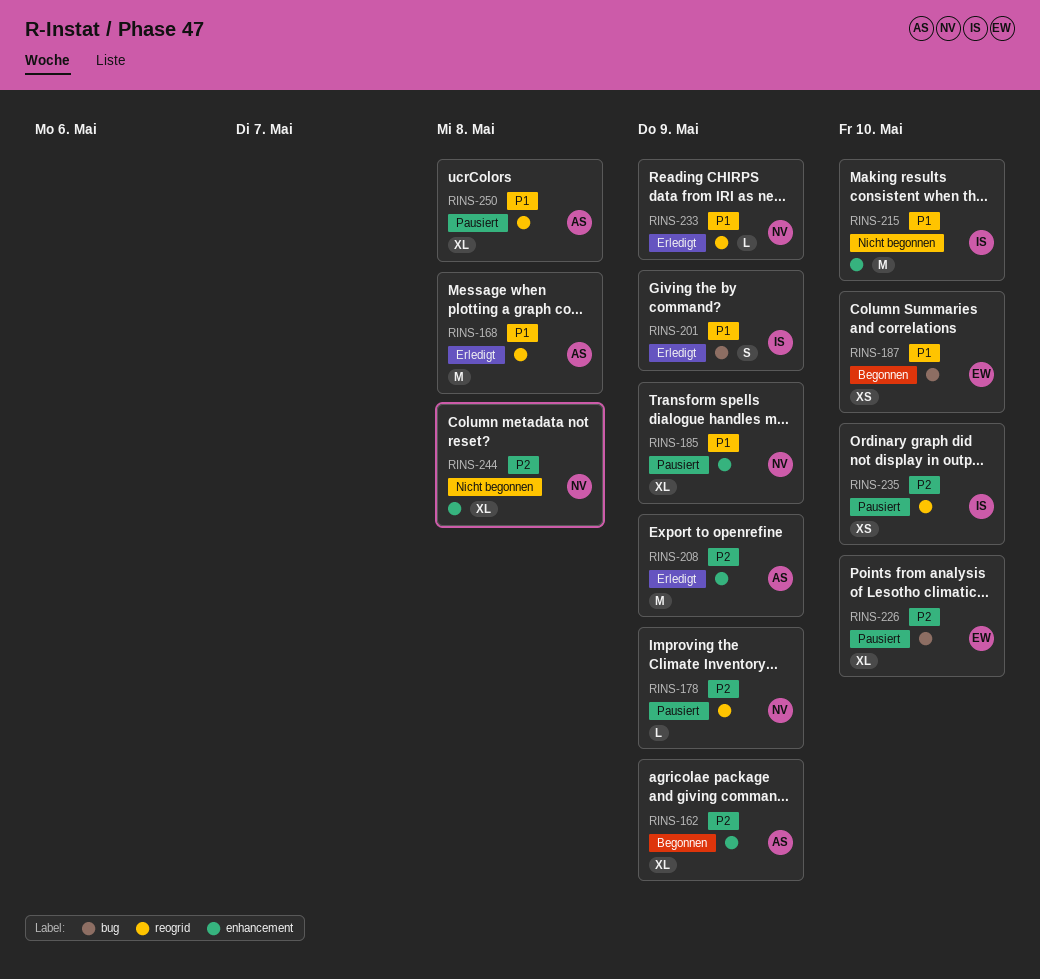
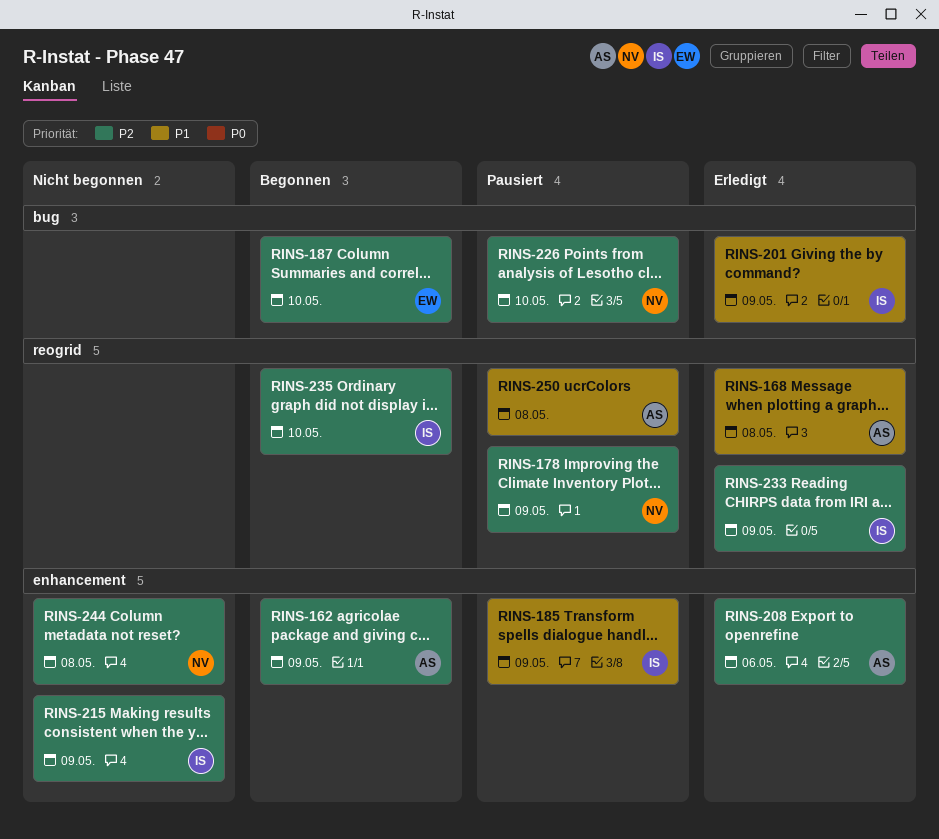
RINS-185, owner: NV -> IS
RINS-187, priority: P1 -> P2
RINS-208, due: May 9 -> May 6
RINS-215, priority: P1 -> P2
RINS-215, due: May 10 -> May 9
RINS-226, owner: EW -> NV
RINS-233, owner: NV -> IS
RINS-233, priority: P1 -> P2
RINS-235, status: Pausiert -> Begonnen

